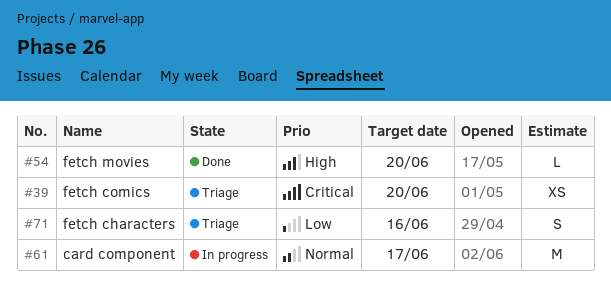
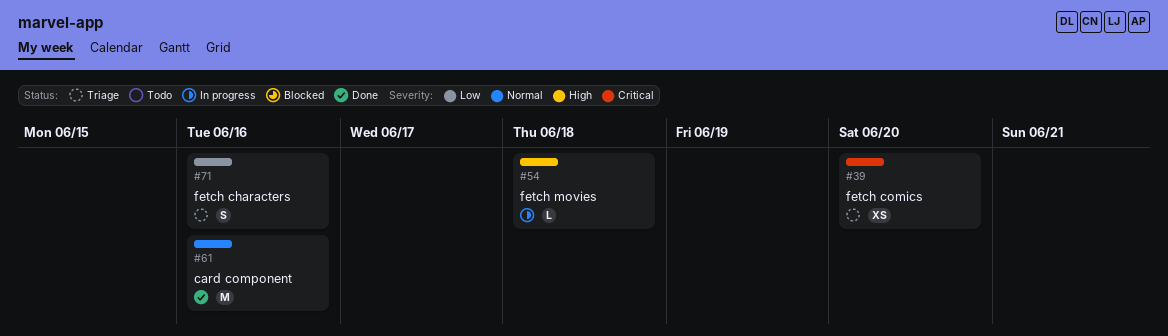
#54, status: Done -> In progress
#54, due: Jun 20 -> Jun 18
#61, status: In progress -> Done
#61, due: Jun 17 -> Jun 16

